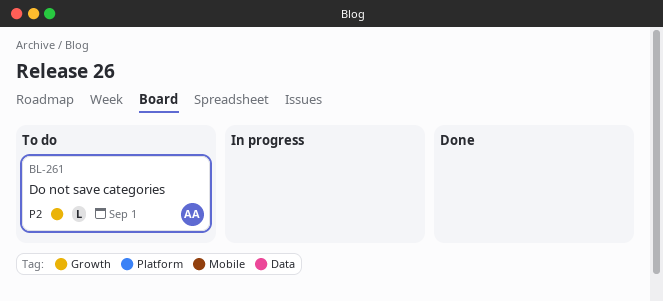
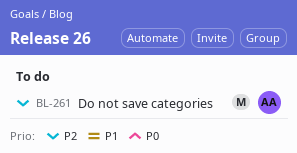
BL-261, estimate: L -> M

